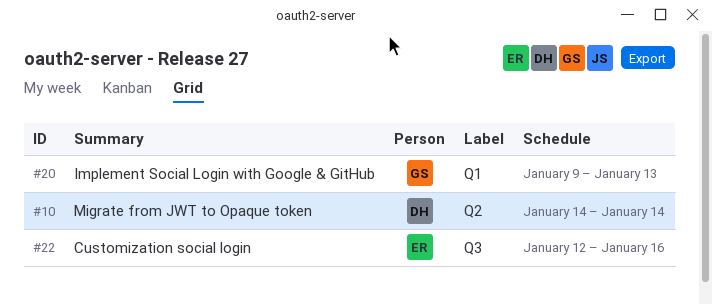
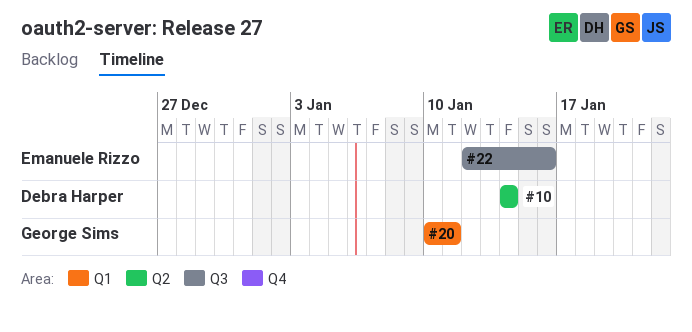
#20, start: Jan 9 -> Jan 10
#20, due: Jan 13 -> Jan 11

